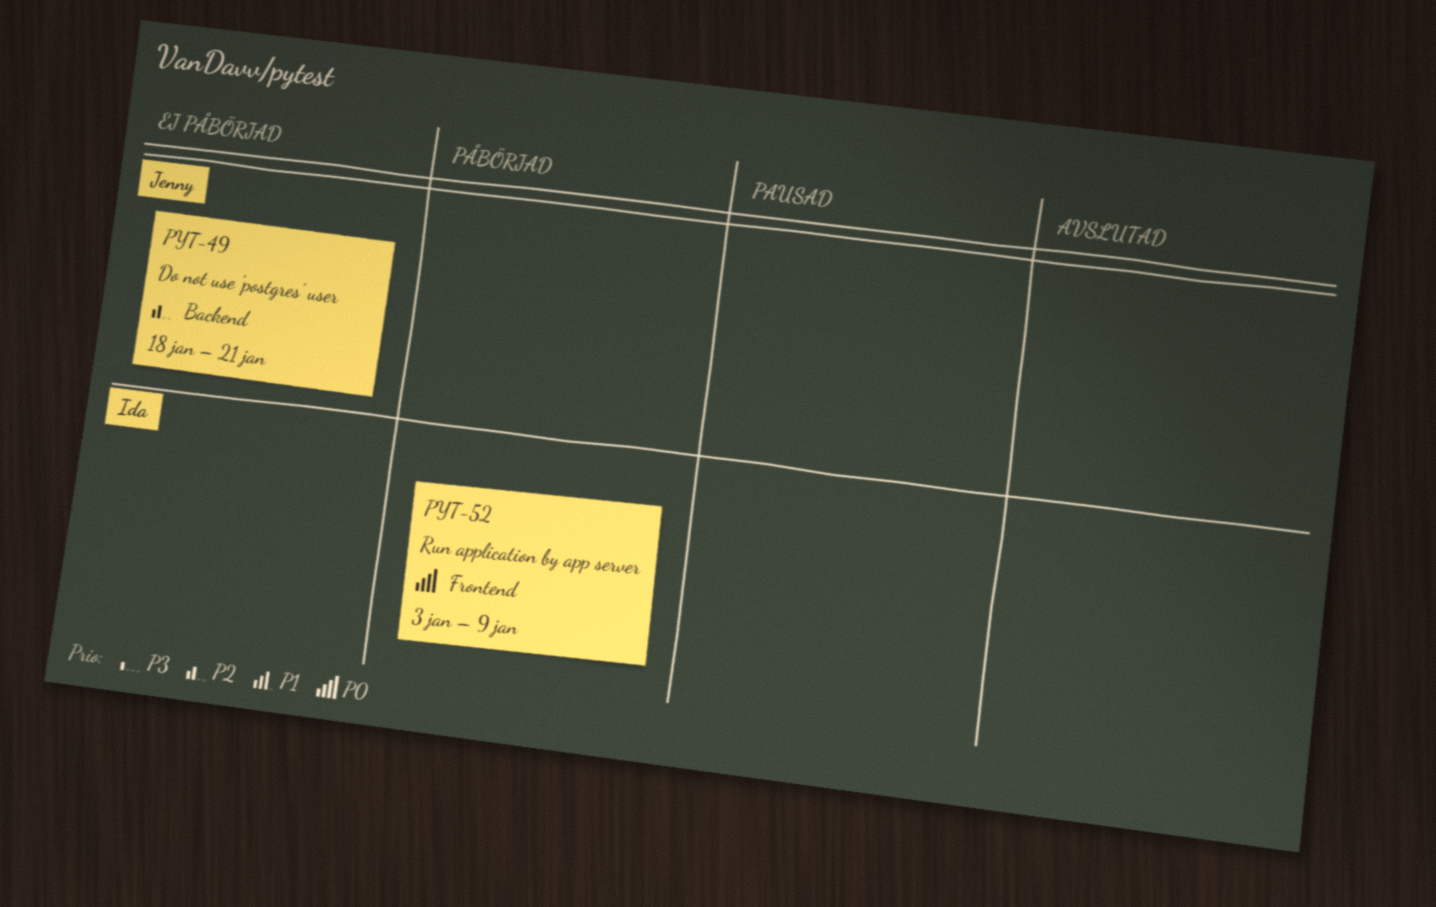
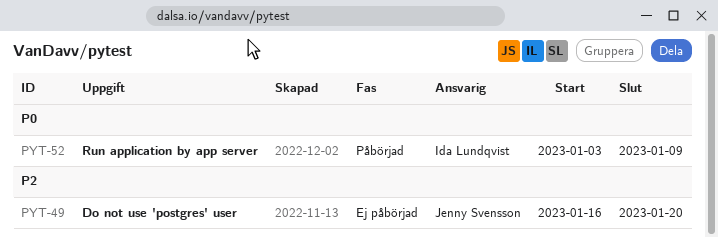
PYT-49, start: Jan 18 -> Jan 16
PYT-49, due: Jan 21 -> Jan 20

